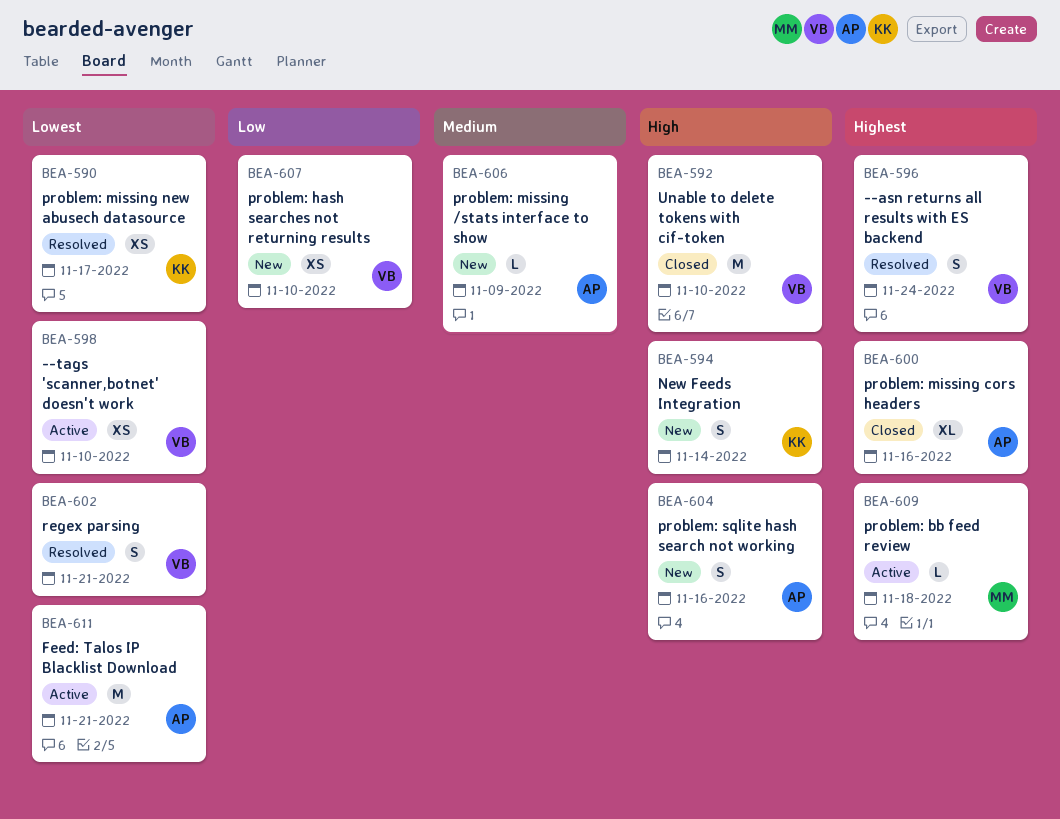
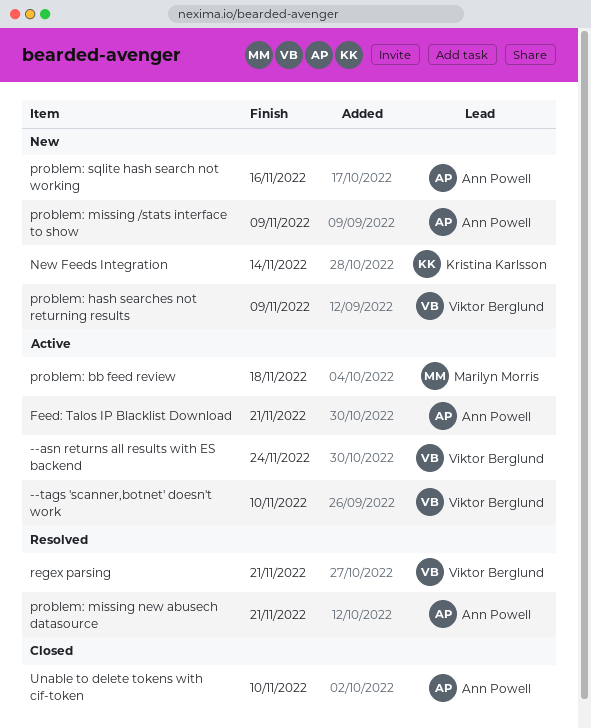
--asn returns all results with ES backend, status: Resolved -> Active
problem: hash searches not returning results, due: Nov 10 -> Nov 9
problem: missing cors headers: present -> none
problem: missing new abusech datasource, owner: Kristina Karlsson -> Ann Powell
problem: missing new abusech datasource, due: Nov 17 -> Nov 21
Unable to delete tokens with cif-token, owner: Viktor Berglund -> Ann Powell

